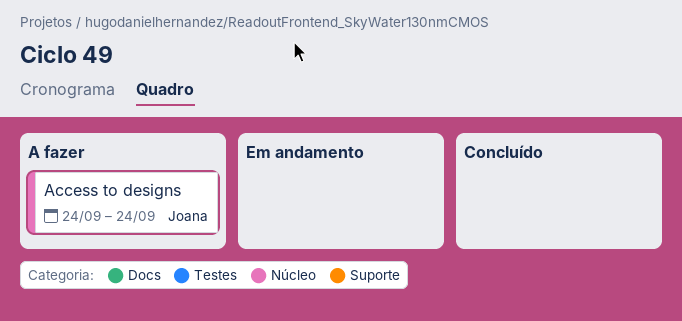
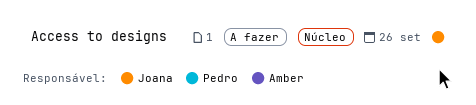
Access to designs, due: Sep 24 -> Sep 26

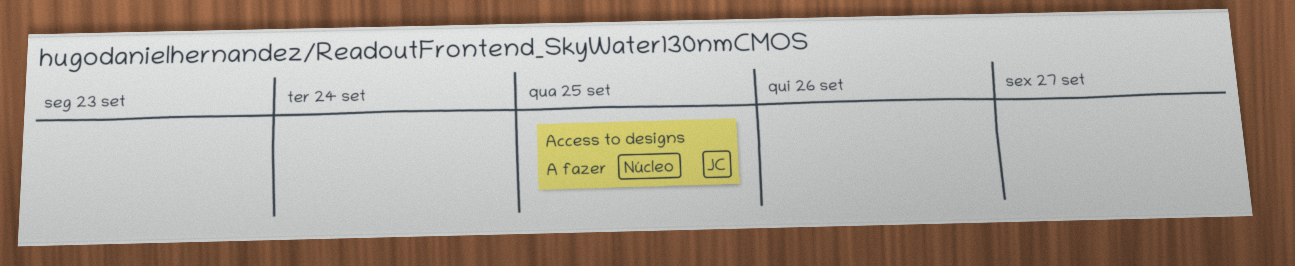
Access to designs, due: Sep 26 -> Sep 25

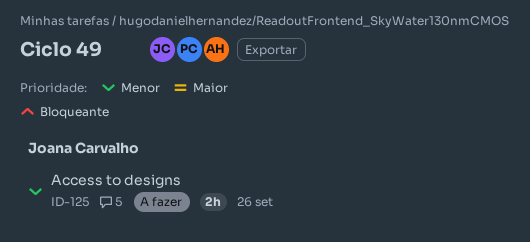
Access to designs, due: Sep 25 -> Sep 26

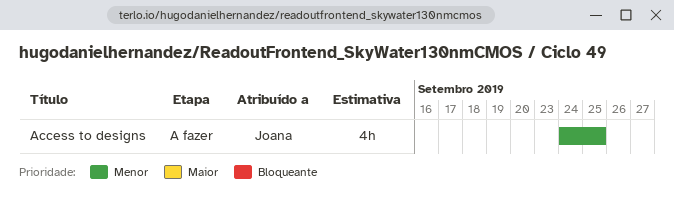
Access to designs, estimate: 2h -> 4h
Access to designs, due: Sep 26 -> Sep 25

